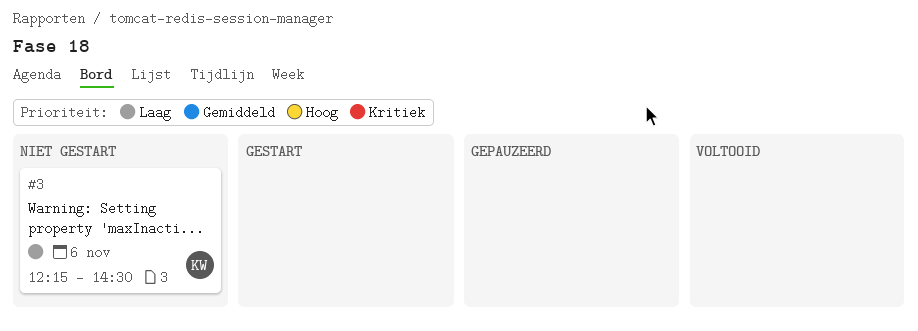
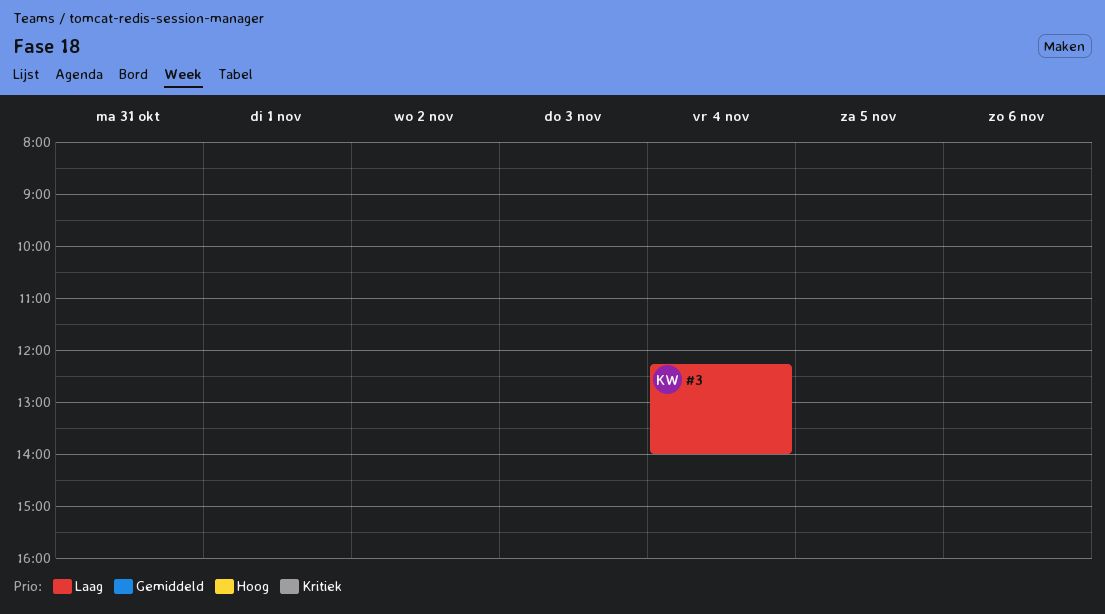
#3, day: Nov 6 -> Nov 4
#3, ends: 14:30 -> 14:00

